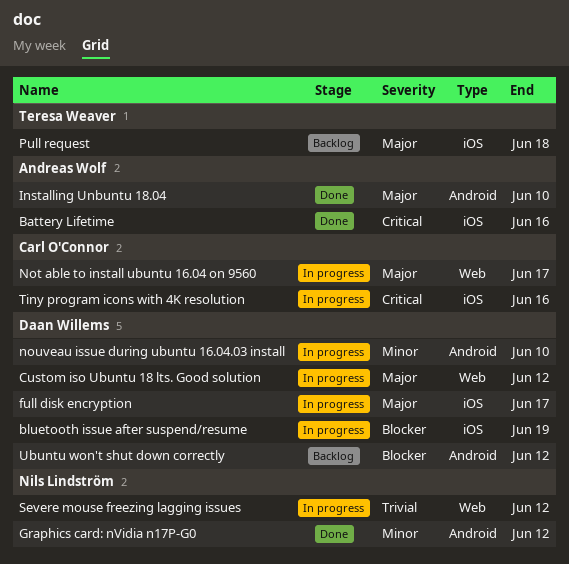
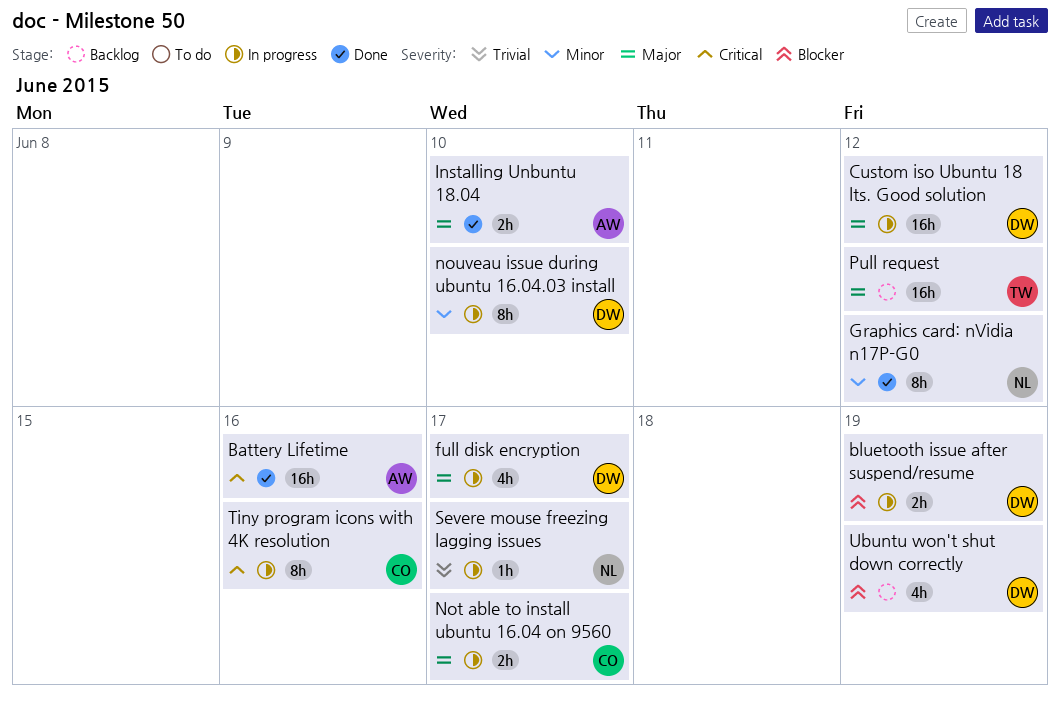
Pull request, due: Jun 18 -> Jun 12
Severe mouse freezing lagging issues, due: Jun 12 -> Jun 17
Ubuntu won't shut down correctly, due: Jun 12 -> Jun 19

